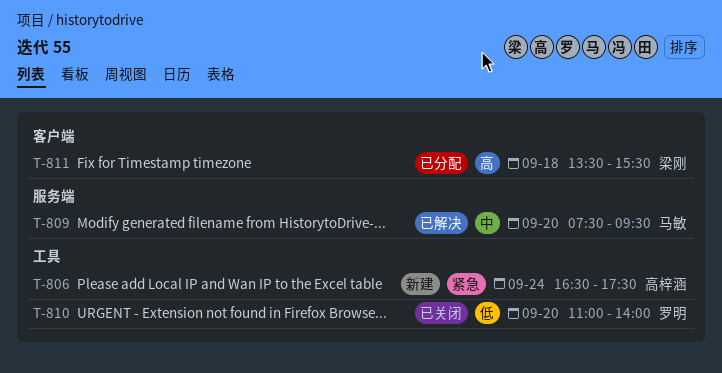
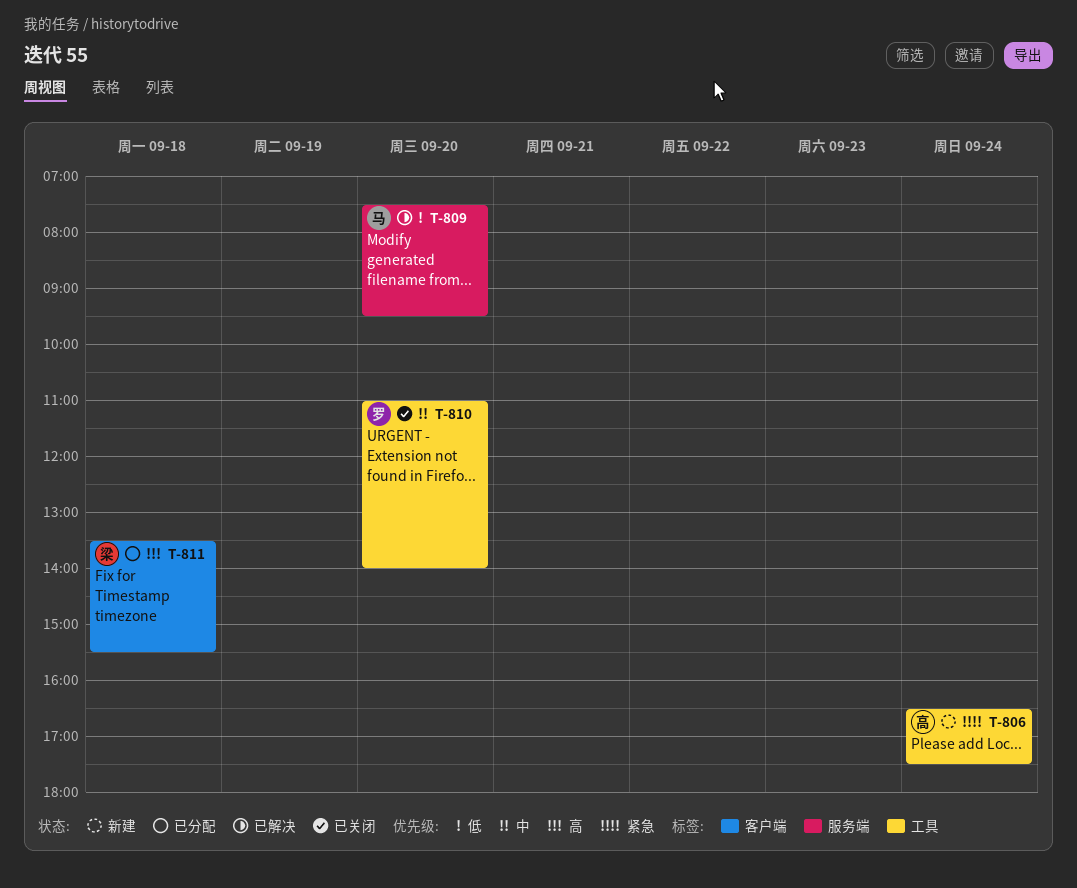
T-809, priority: 中 -> 低
T-810, priority: 低 -> 中

